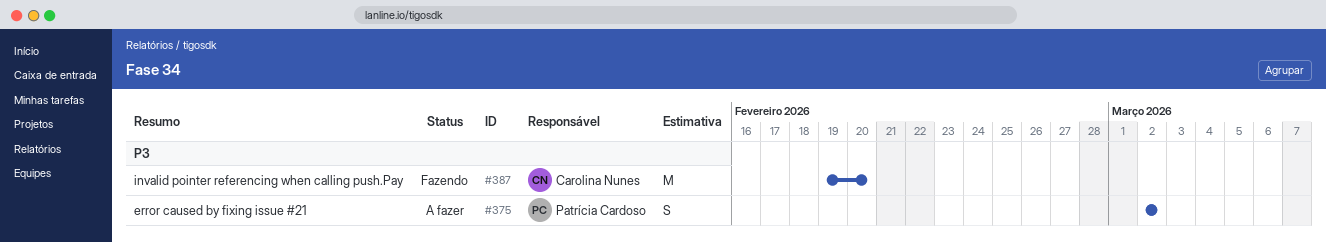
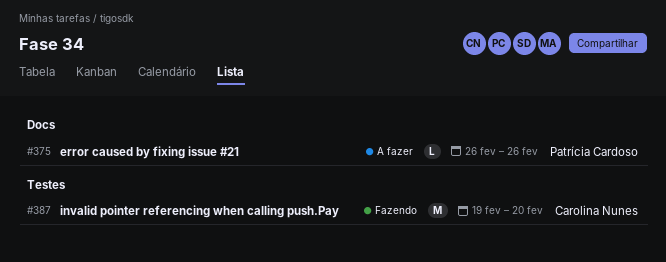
#375, estimate: S -> L
#375, start: Mar 2 -> Feb 26
#375, due: Mar 2 -> Feb 26

